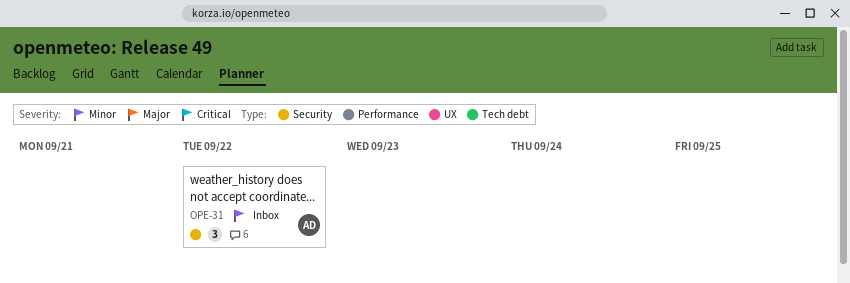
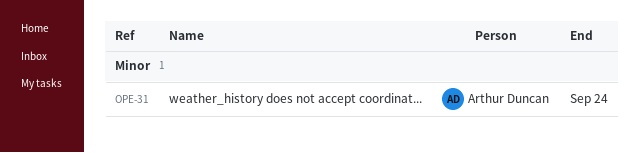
OPE-31, due: Sep 22 -> Sep 24

